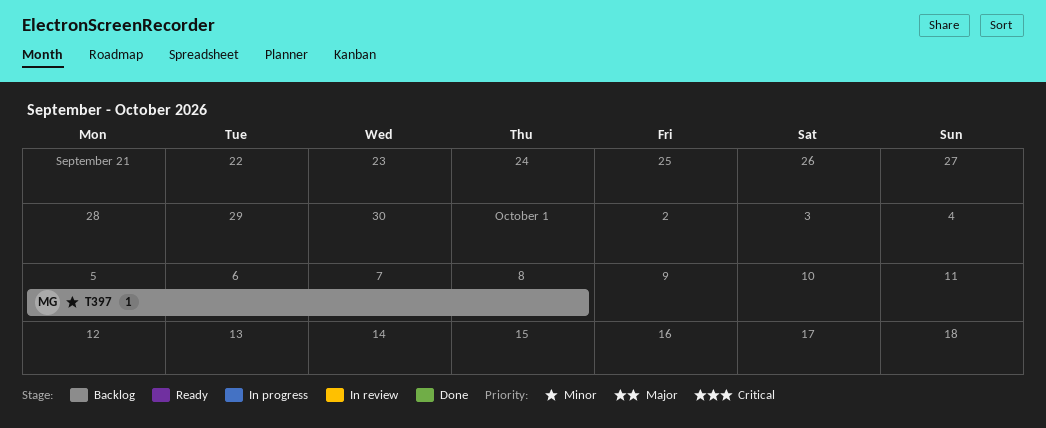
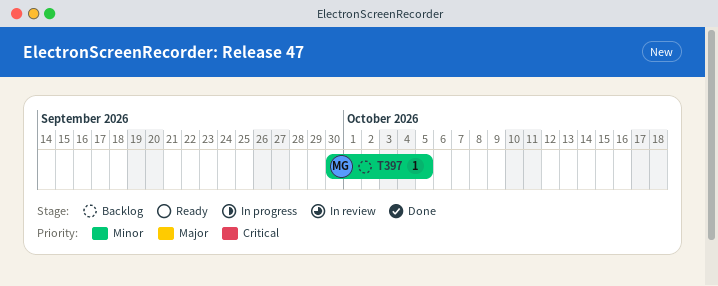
T397, start: Oct 5 -> Sep 30
T397, due: Oct 8 -> Oct 5

